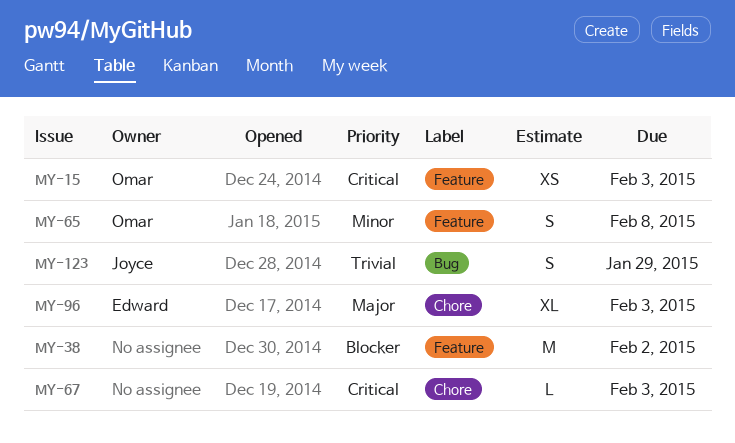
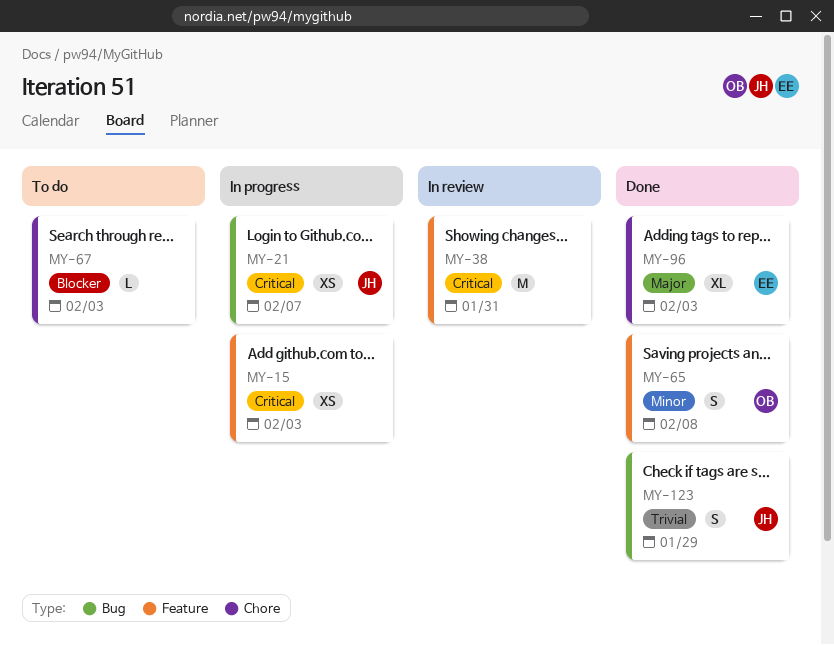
MY-15, owner: Omar -> none
MY-21: none -> present
MY-38, priority: Blocker -> Critical
MY-38, due: Feb 2 -> Jan 31
MY-67, priority: Critical -> Blocker

